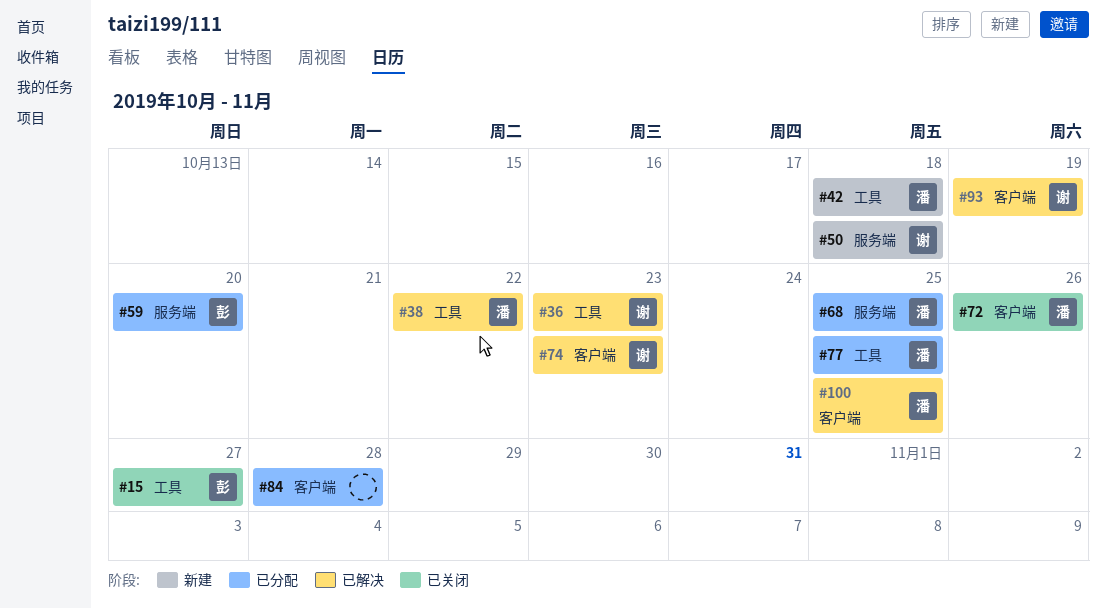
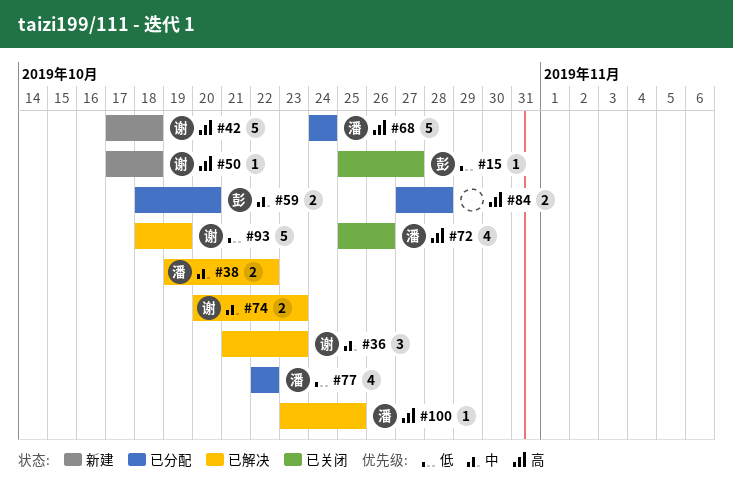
#42, owner: 潘 -> 谢
#68, due: Oct 25 -> Oct 24
#77, due: Oct 25 -> Oct 22

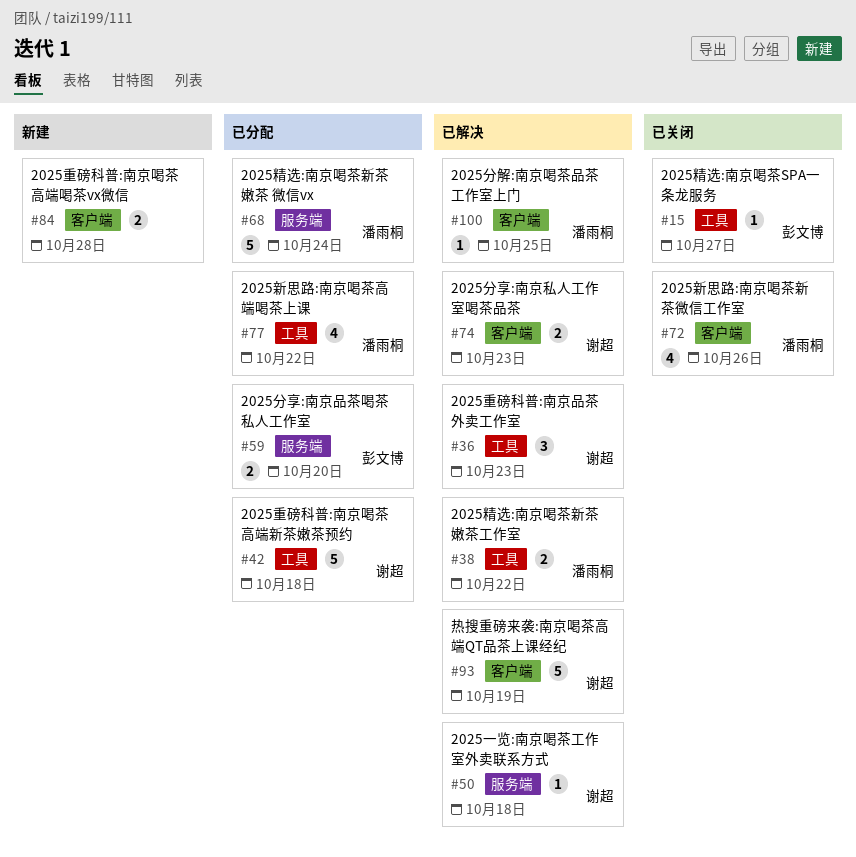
#42, status: 新建 -> 已分配
#50, status: 新建 -> 已解决
#84, status: 已分配 -> 新建

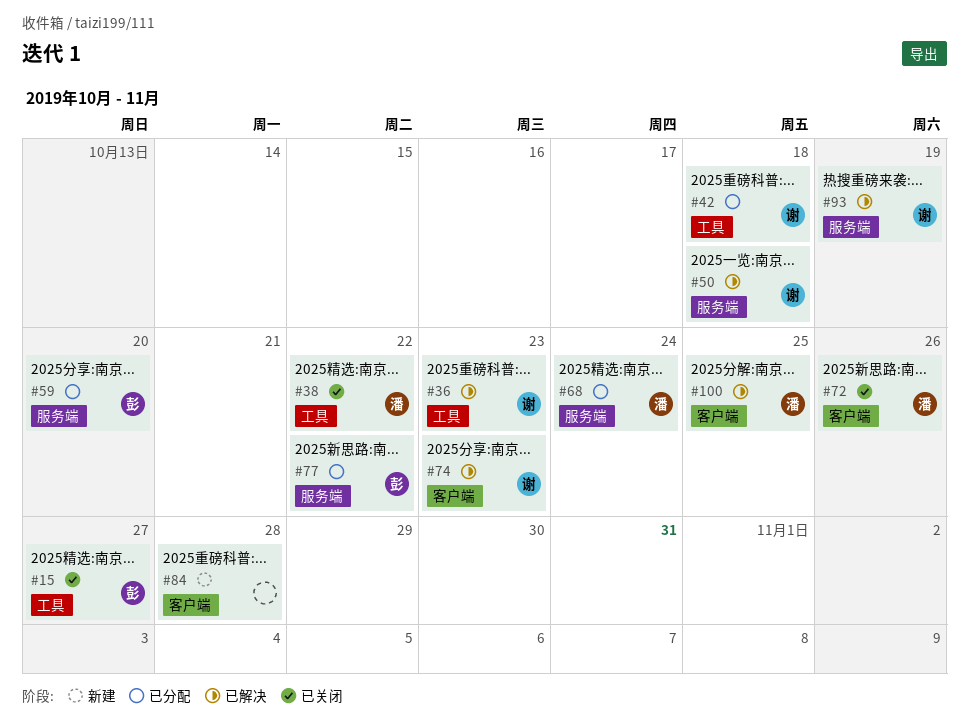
#38, status: 已解决 -> 已关闭
#77, owner: 潘雨桐 -> 彭文博
#77, label: 工具 -> 服务端
#93, label: 客户端 -> 服务端

